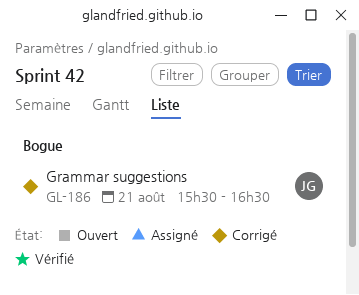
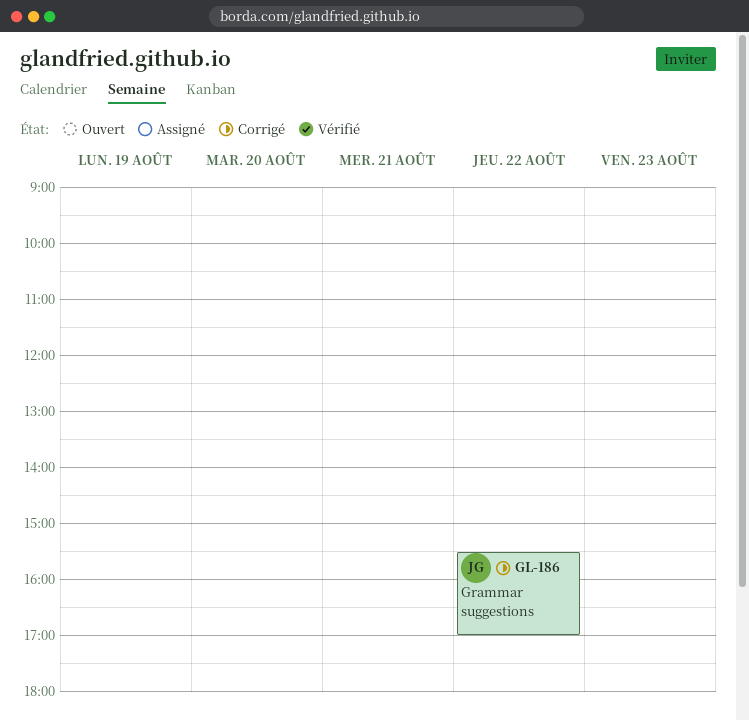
GL-186, day: Aug 21 -> Aug 22
GL-186, ends: 16:30 -> 17:00

